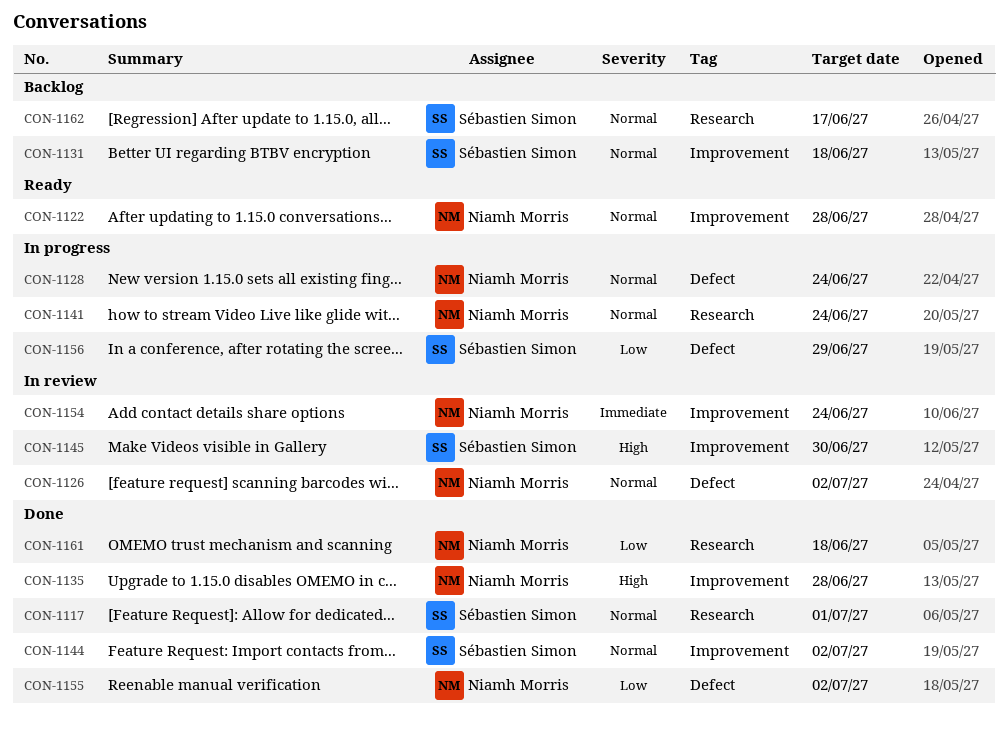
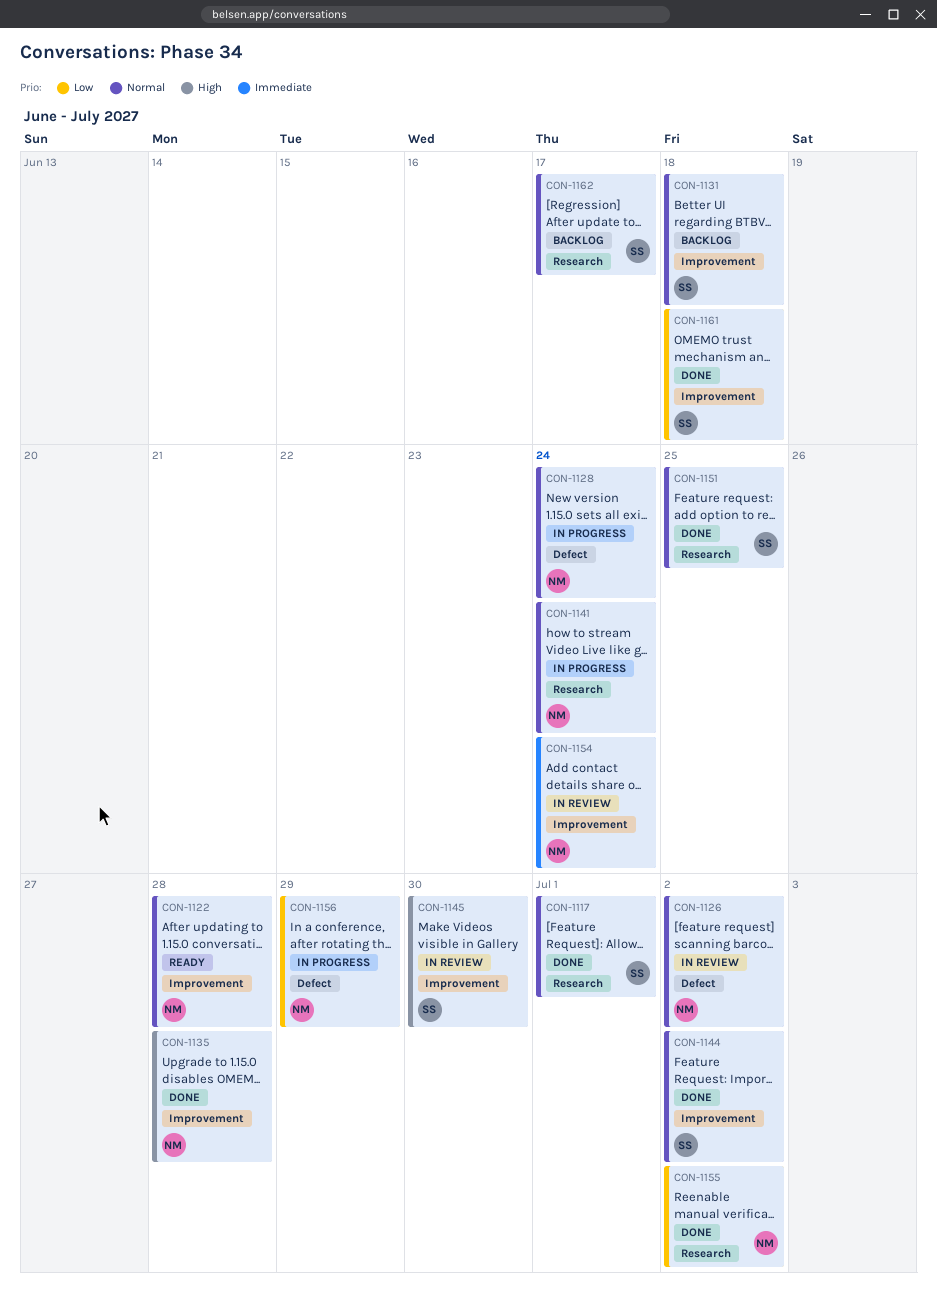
CON-1151: none -> present
CON-1155, label: Defect -> Research
CON-1156, owner: Sébastien Simon -> Niamh Morris
CON-1161, owner: Niamh Morris -> Sébastien Simon
CON-1161, label: Research -> Improvement

